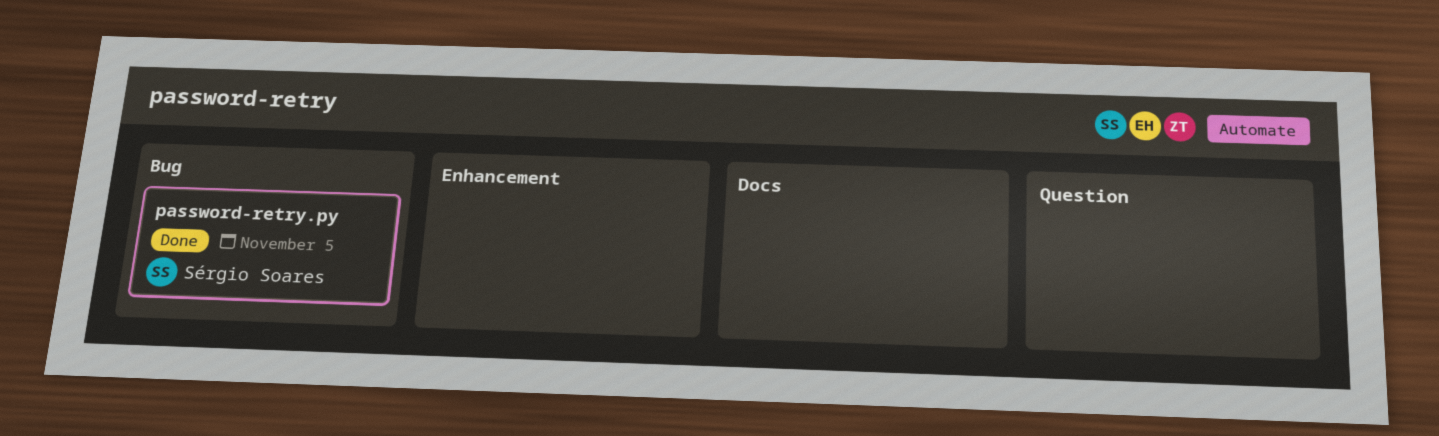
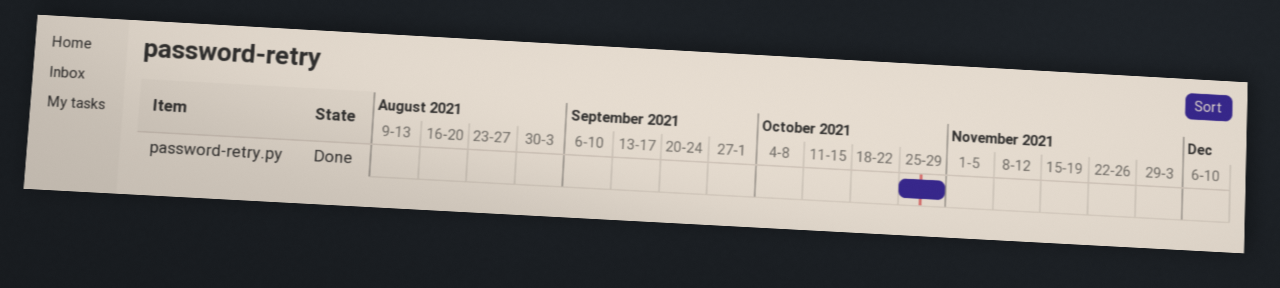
password-retry.py, due: Nov 5 -> Oct 29

